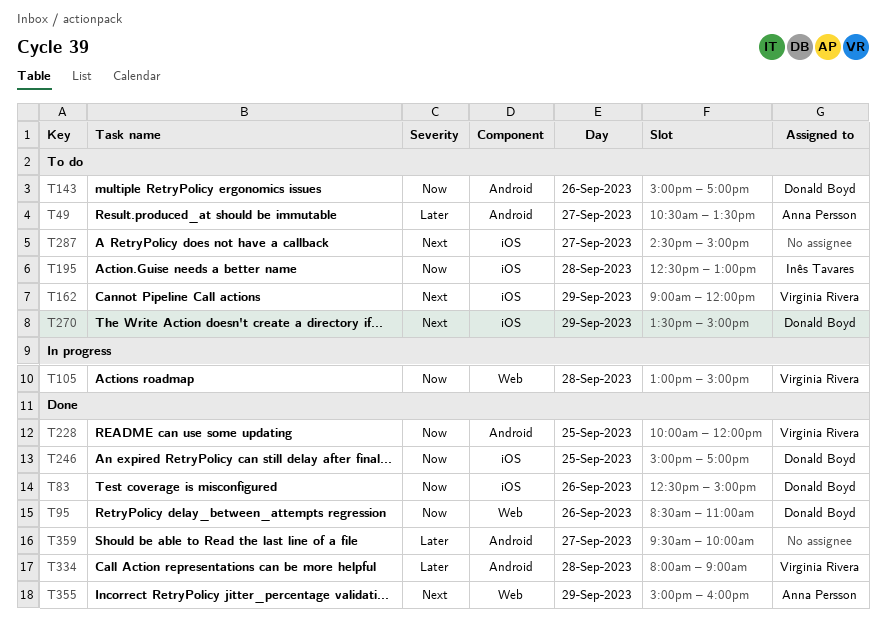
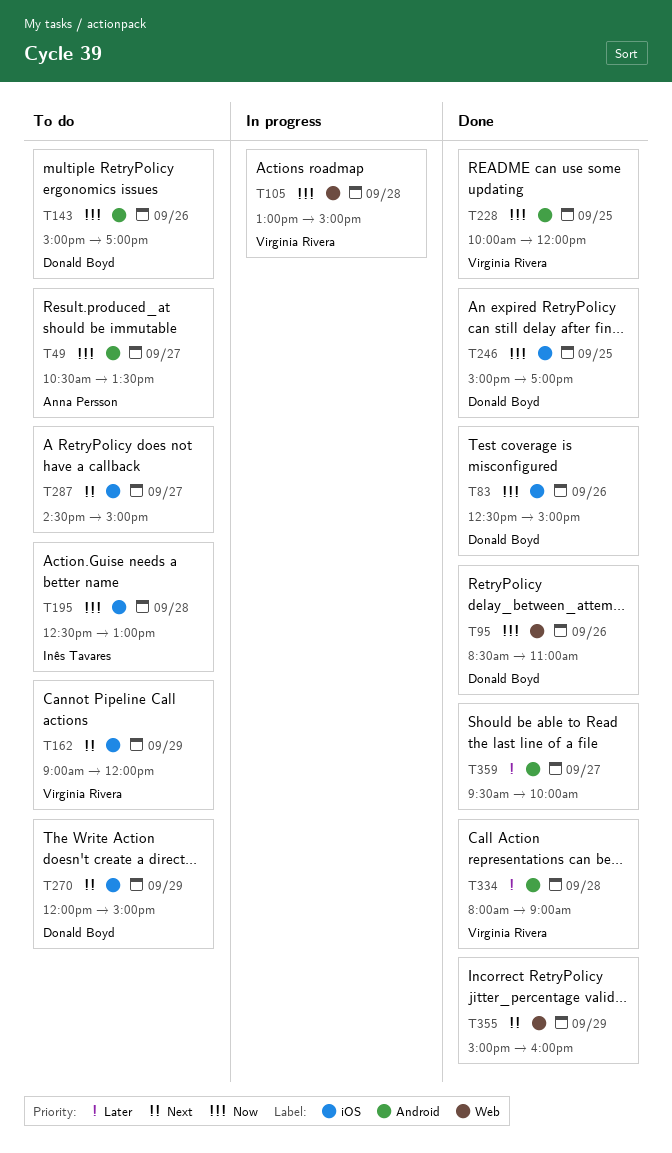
T49, priority: Later -> Now
T270, begins: 13:30 -> 12:00
T355, owner: Anna Persson -> none

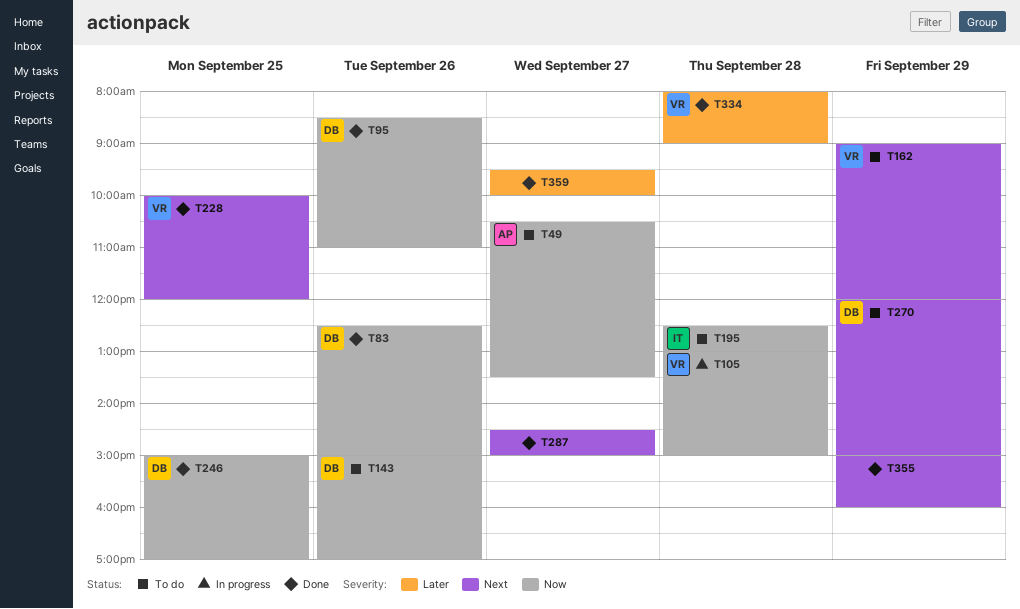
T228, priority: Now -> Next
T287, status: To do -> Done

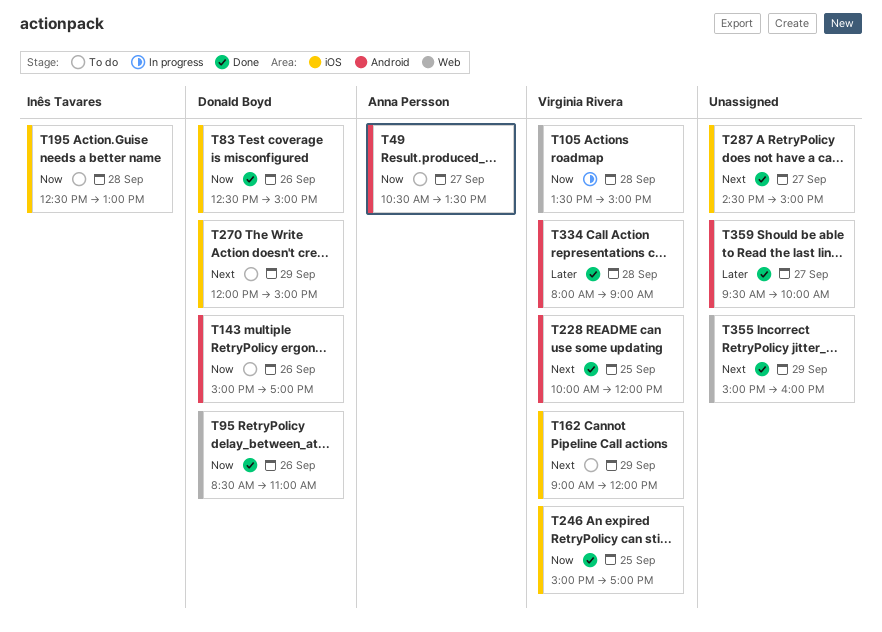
T105, begins: 13:00 -> 13:30
T246, owner: Donald Boyd -> Virginia Rivera

